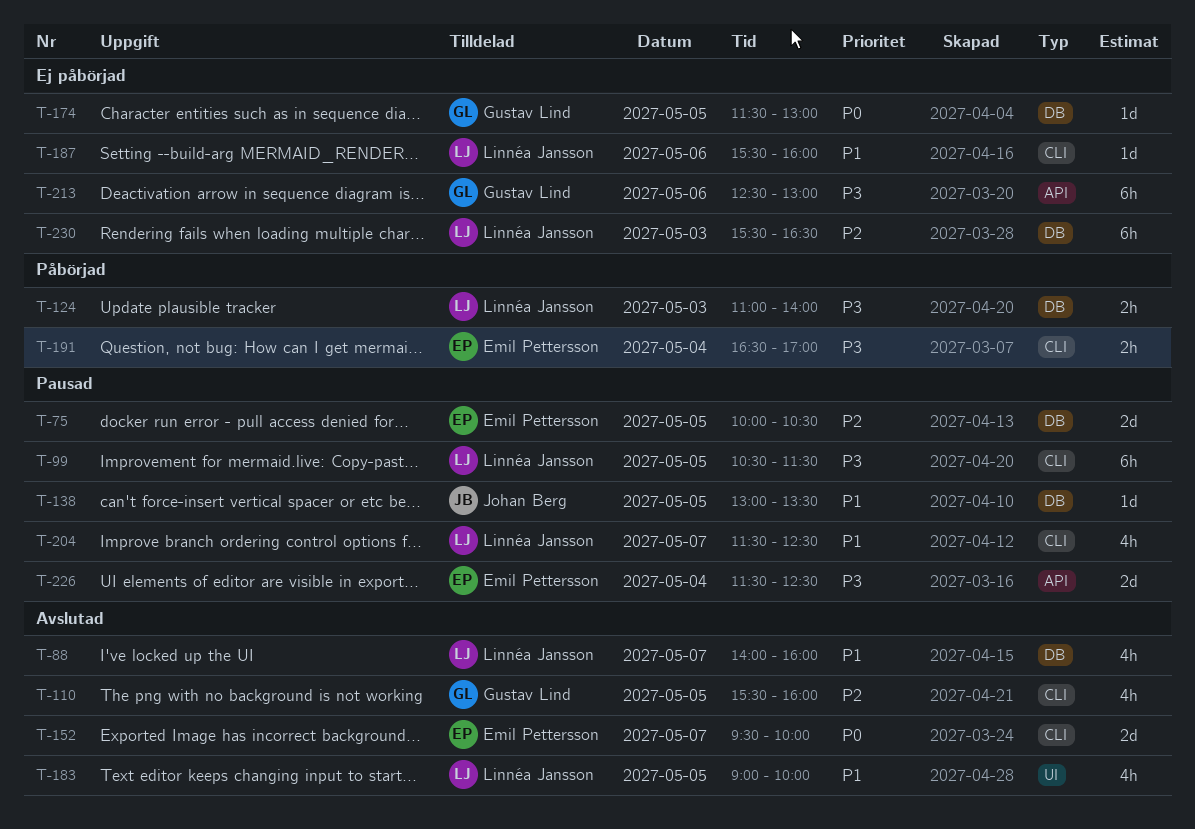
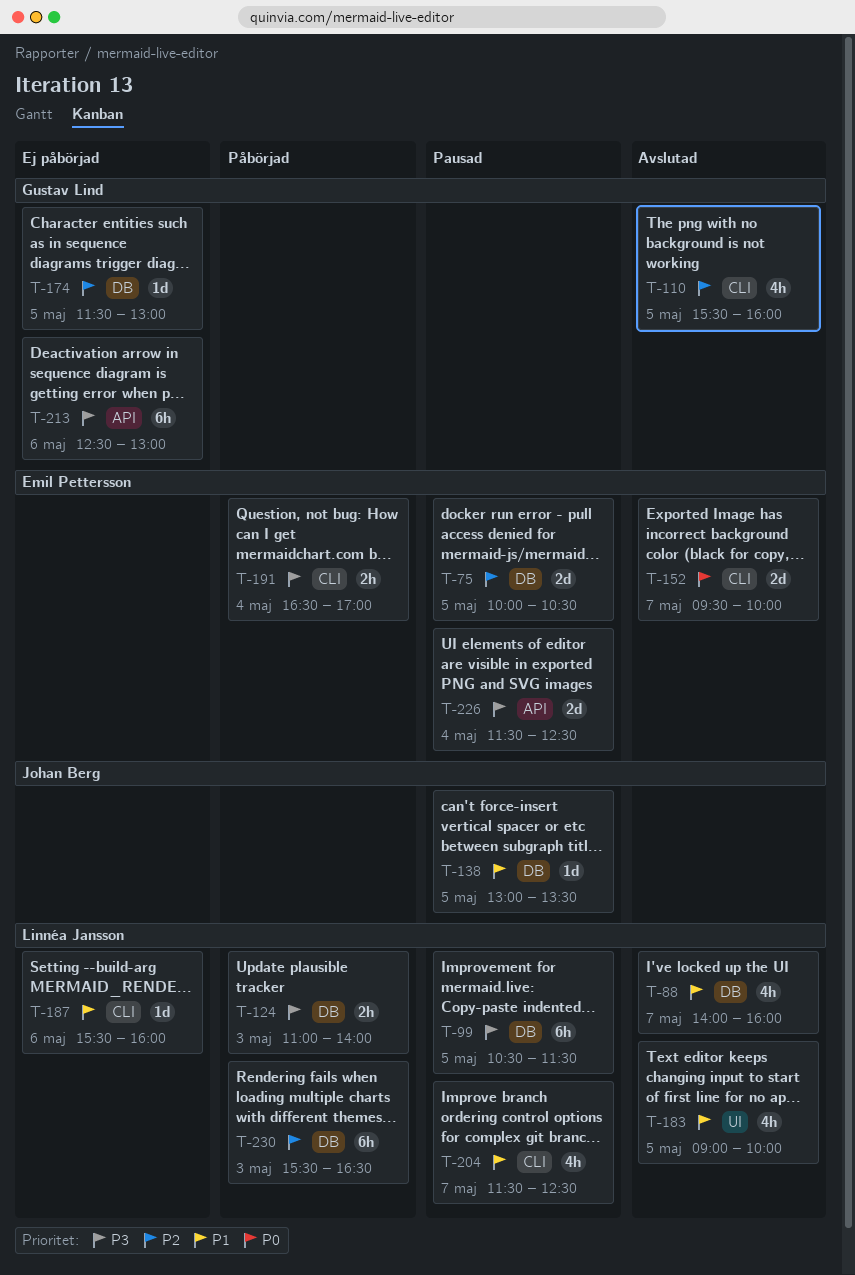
T-99, label: CLI -> DB
T-174, priority: P0 -> P2
T-230, status: Ej påbörjad -> Påbörjad

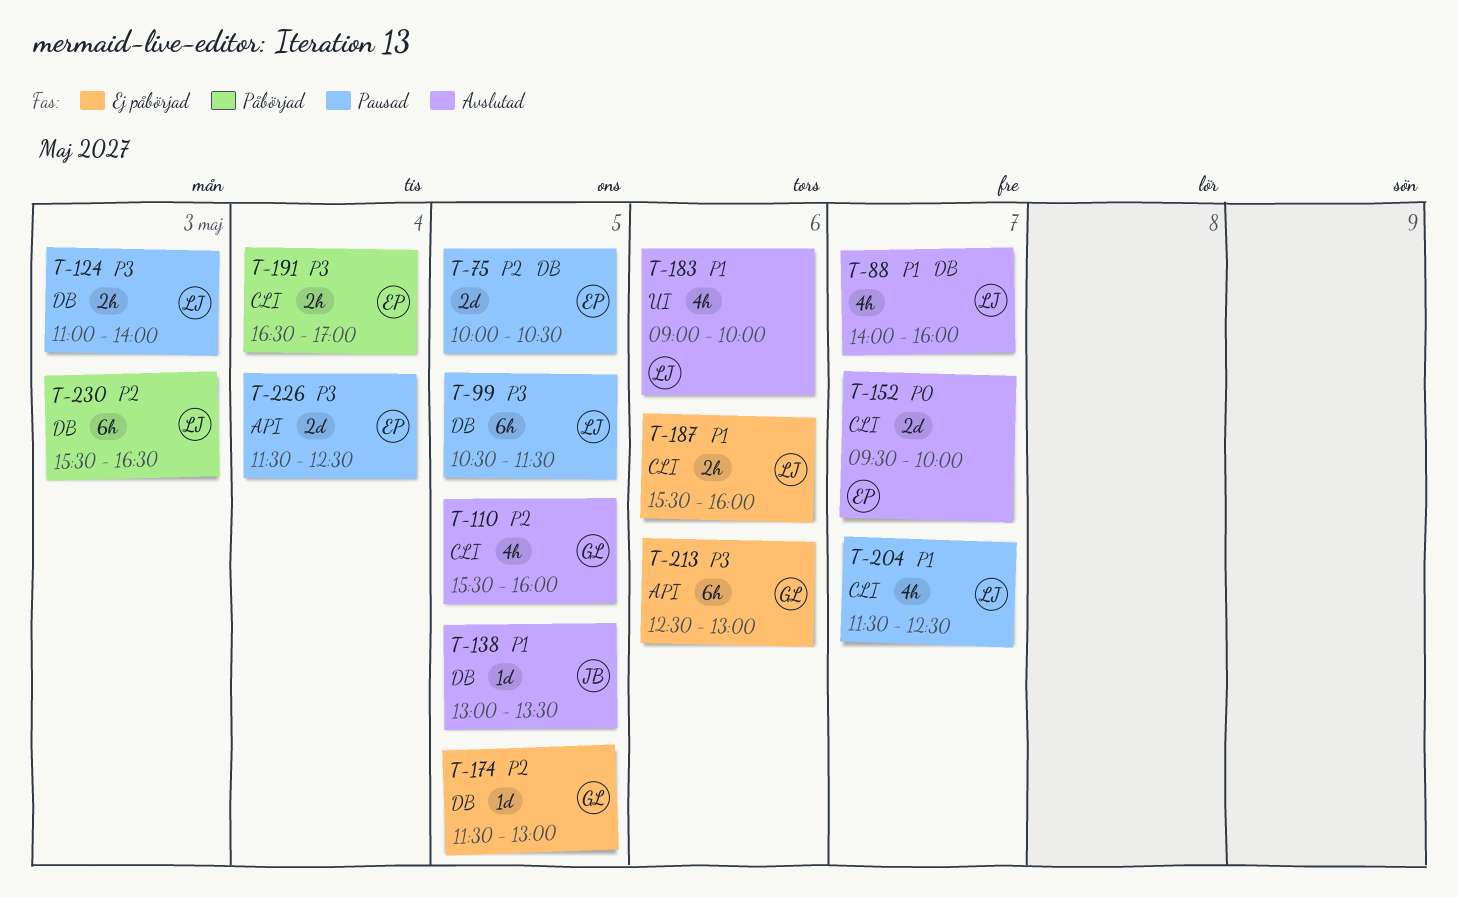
T-124, status: Påbörjad -> Pausad
T-138, status: Pausad -> Avslutad
T-183, day: May 5 -> May 6
T-187, estimate: 1d -> 2h

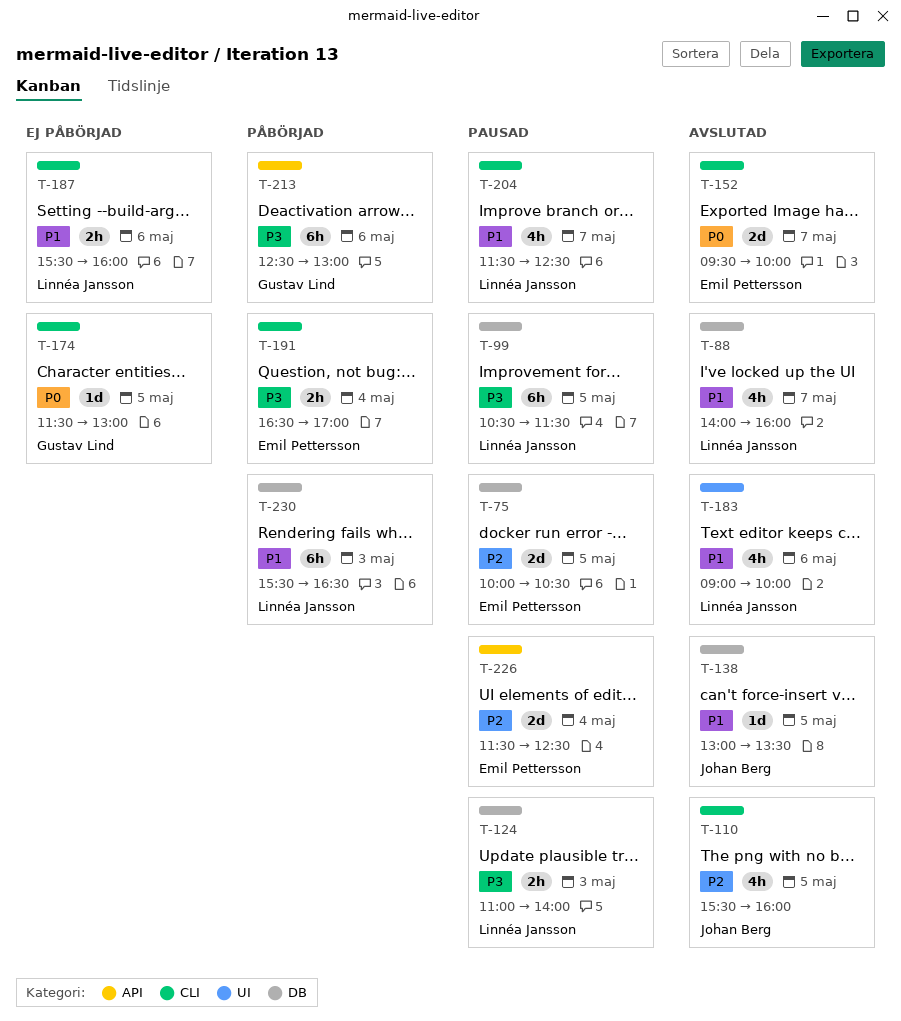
T-110, owner: Gustav Lind -> Johan Berg
T-174, priority: P2 -> P0
T-174, label: DB -> CLI
T-213, status: Ej påbörjad -> Påbörjad
T-226, priority: P3 -> P2
T-230, priority: P2 -> P1

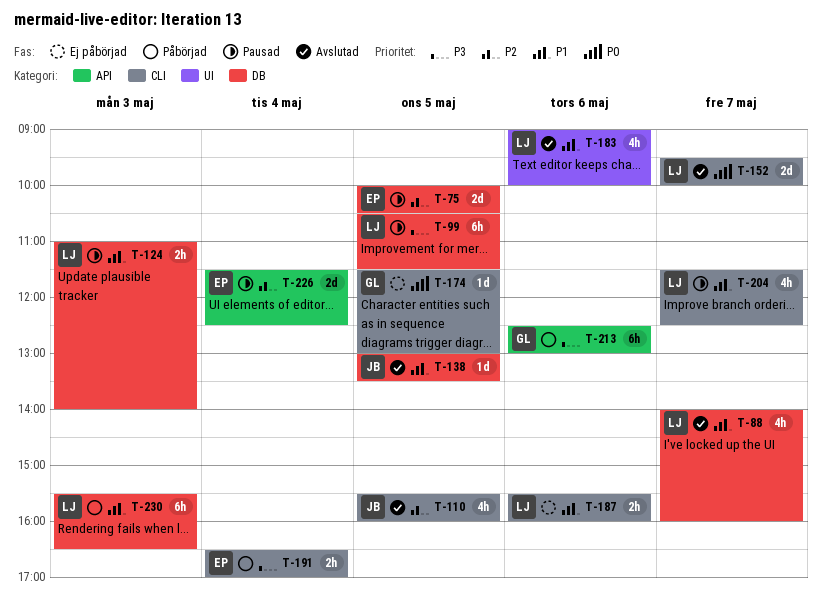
T-124, priority: P3 -> P1
T-152, owner: Emil Pettersson -> Linnéa Jansson

